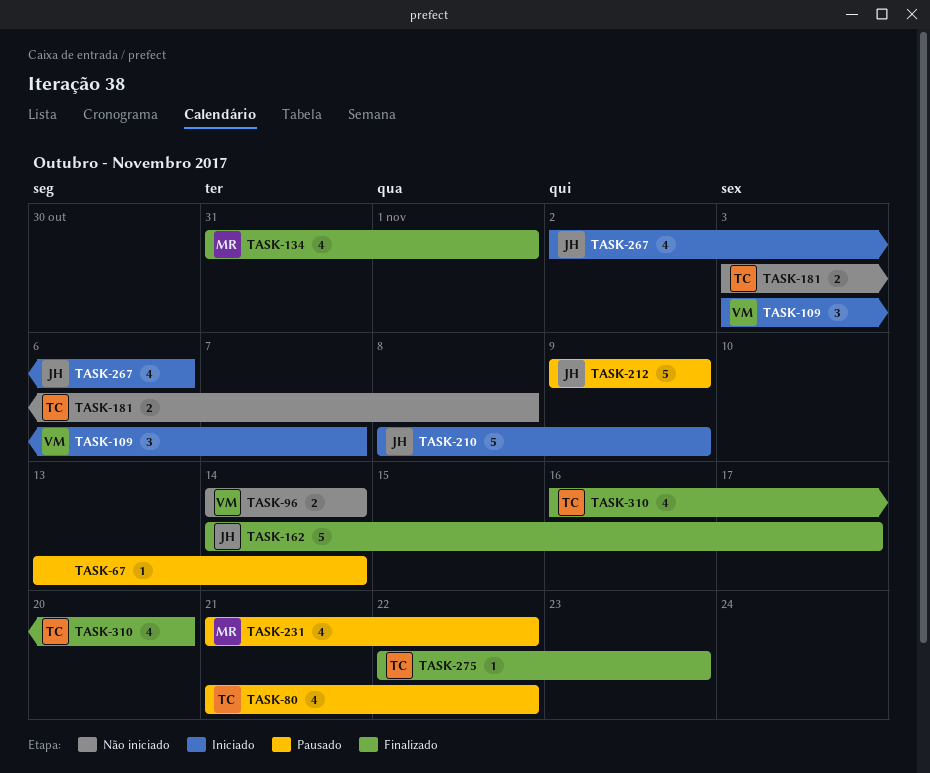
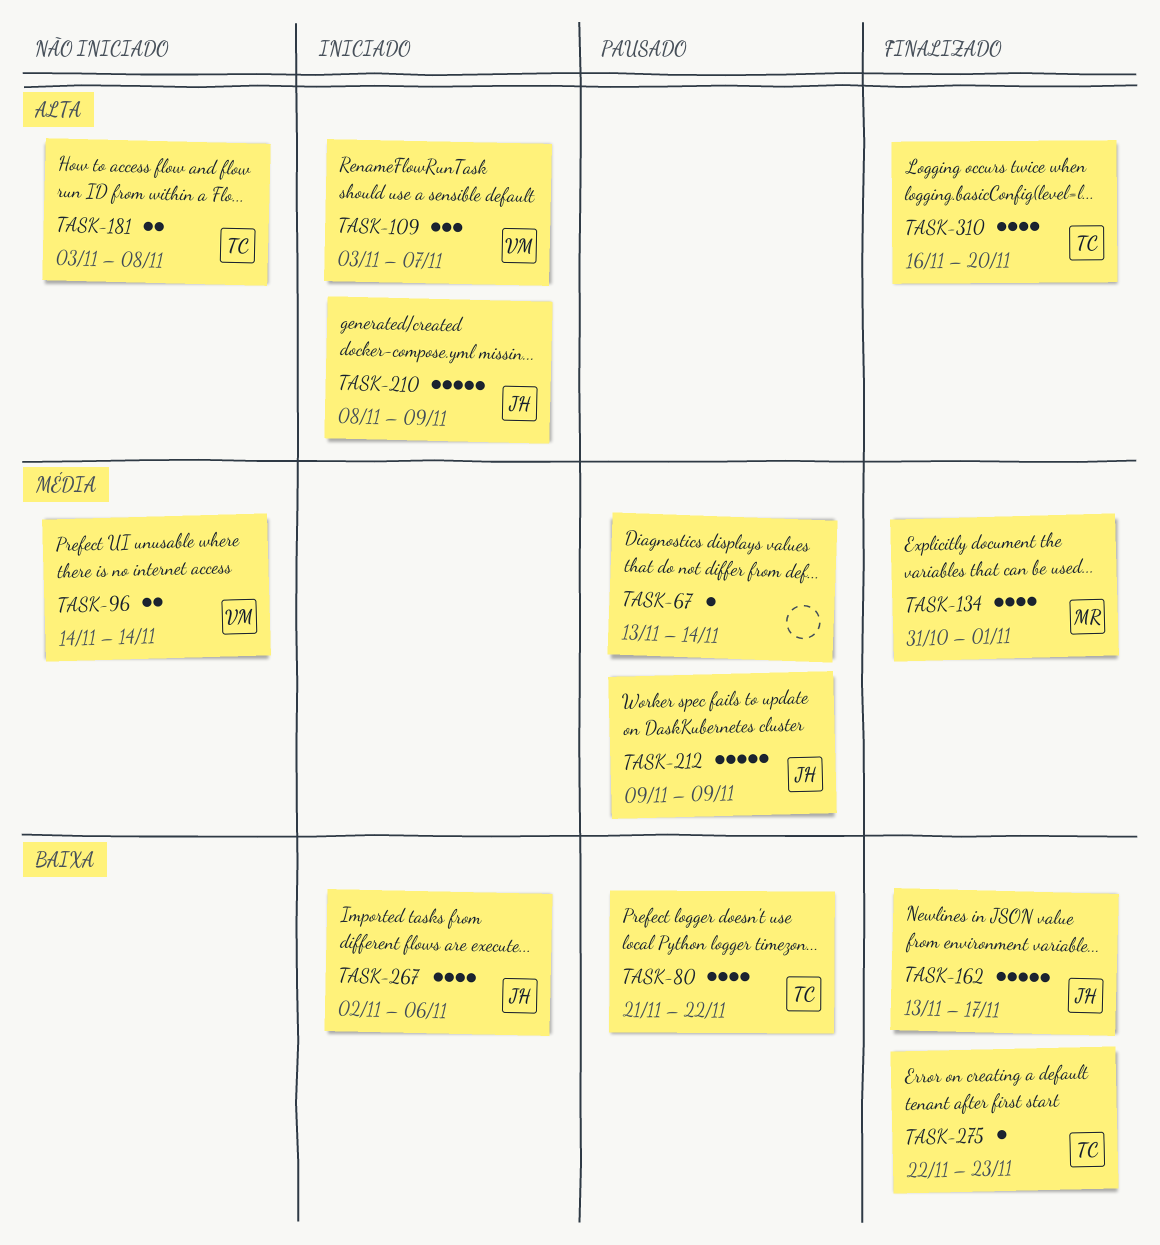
TASK-162, start: Nov 14 -> Nov 13
TASK-231: present -> none

